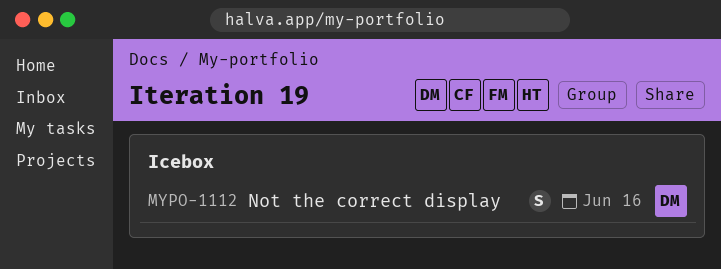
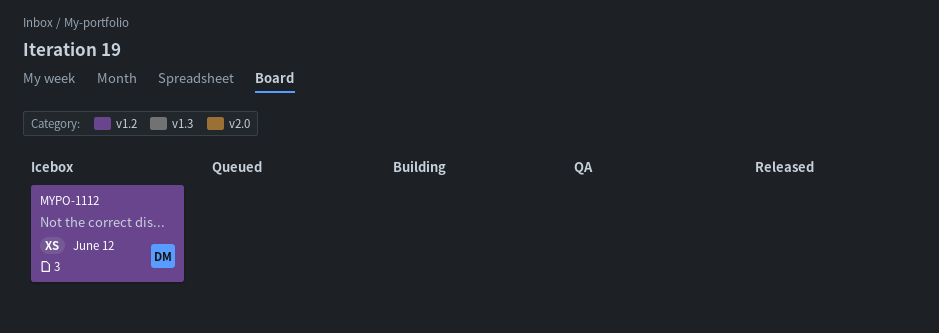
MYPO-1112, estimate: S -> XS
MYPO-1112, due: Jun 16 -> Jun 12

